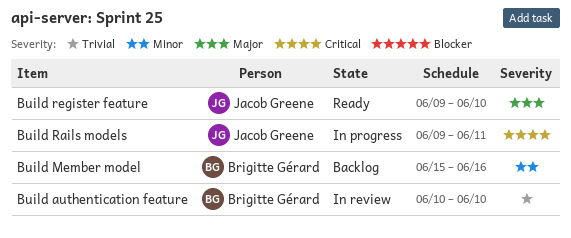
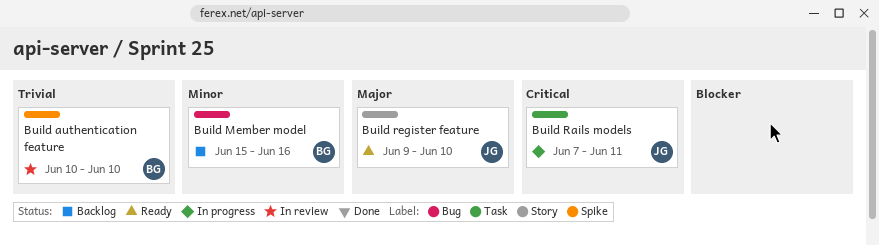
Build Rails models, start: Jun 9 -> Jun 7

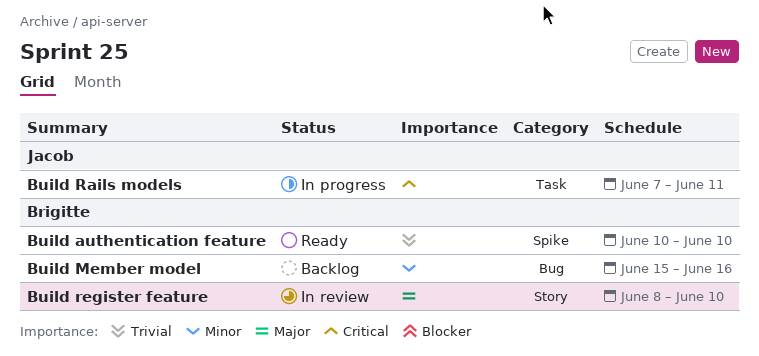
Build authentication feature, status: In review -> Ready
Build register feature, status: Ready -> In review
Build register feature, owner: Jacob -> Brigitte
Build register feature, start: Jun 9 -> Jun 8

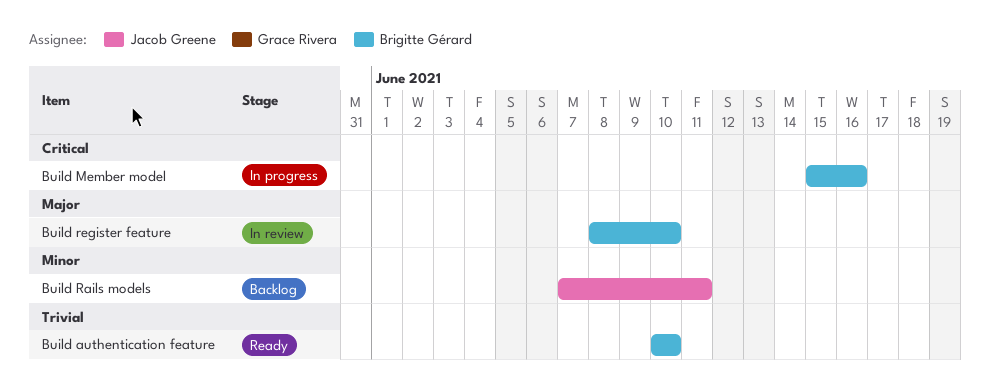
Build Member model, status: Backlog -> In progress
Build Member model, priority: Minor -> Critical
Build Rails models, status: In progress -> Backlog
Build Rails models, priority: Critical -> Minor

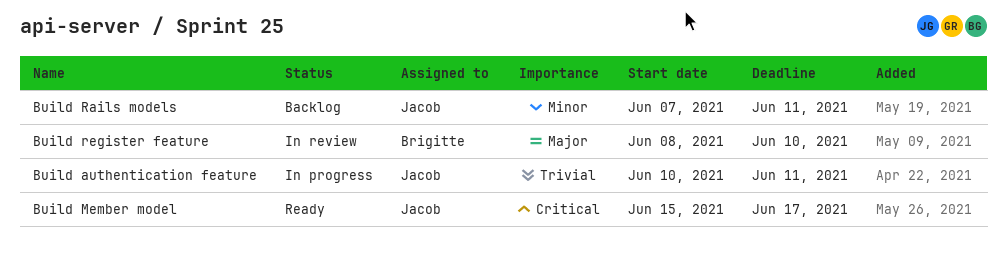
Build authentication feature, status: Ready -> In progress
Build authentication feature, owner: Brigitte Gérard -> Jacob Greene
Build authentication feature, due: Jun 10 -> Jun 11
Build Member model, status: In progress -> Ready
Build Member model, owner: Brigitte Gérard -> Jacob Greene
Build Member model, due: Jun 16 -> Jun 17

